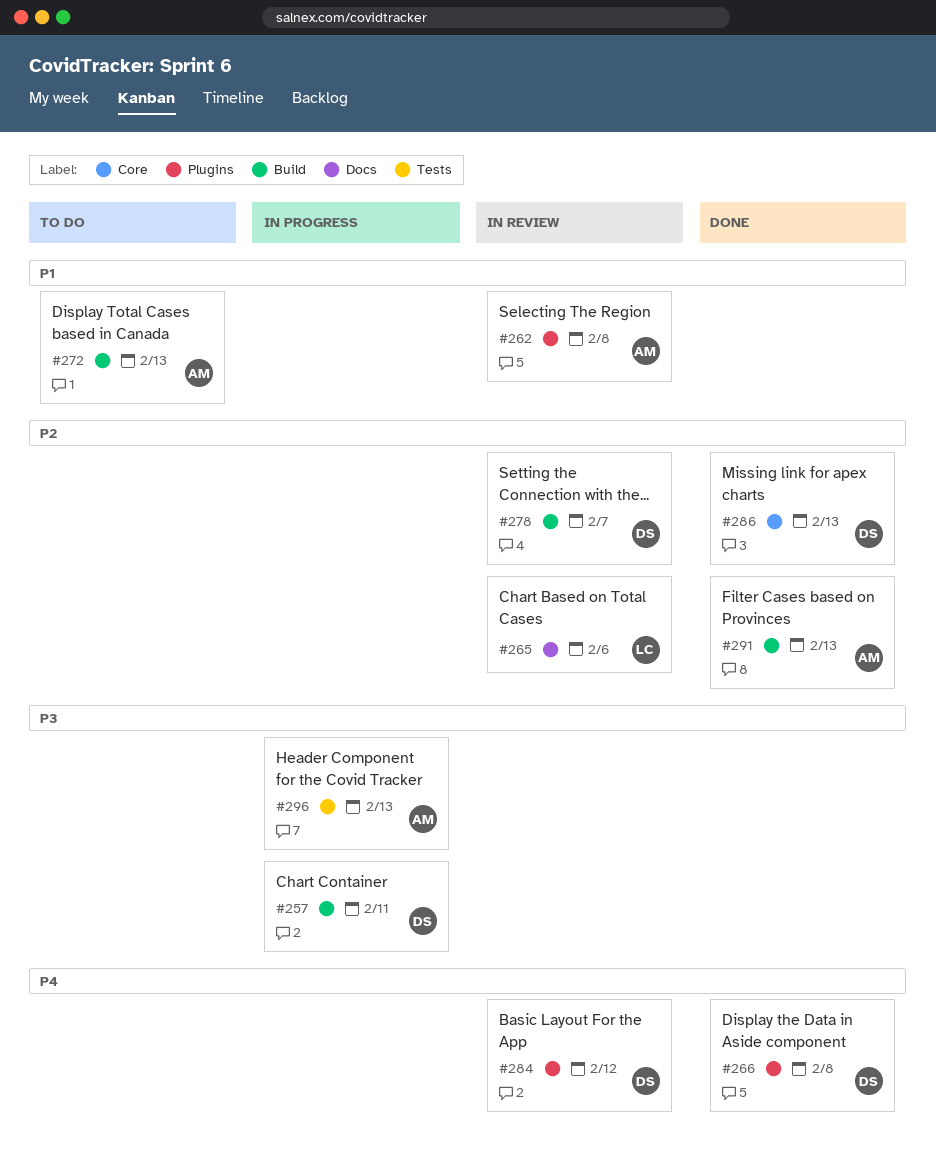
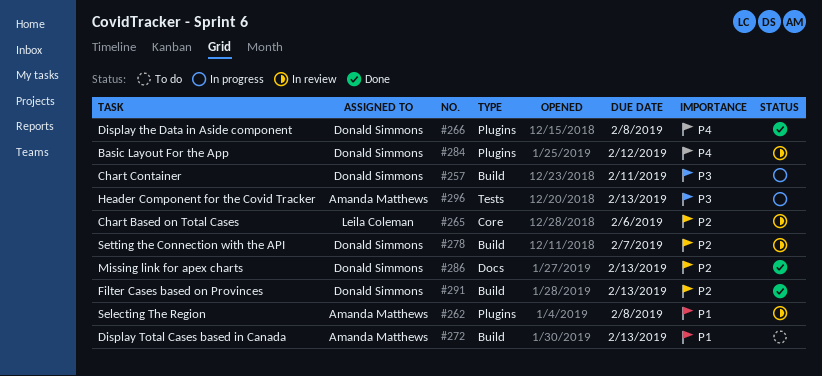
#265, label: Docs -> Core
#286, label: Core -> Docs
#291, owner: Amanda Matthews -> Donald Simmons

